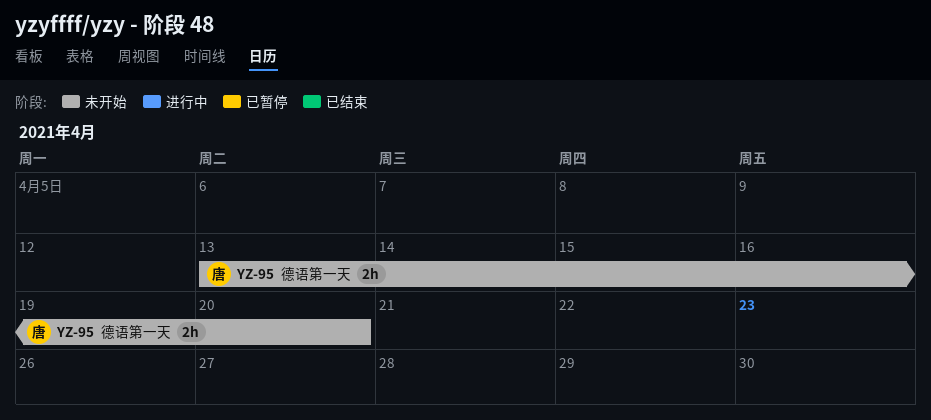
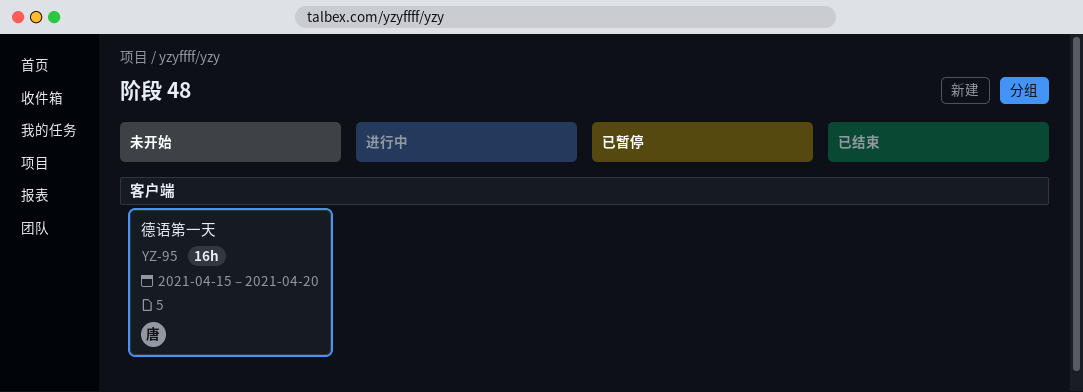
YZ-95, estimate: 2h -> 16h
YZ-95, start: Apr 13 -> Apr 15

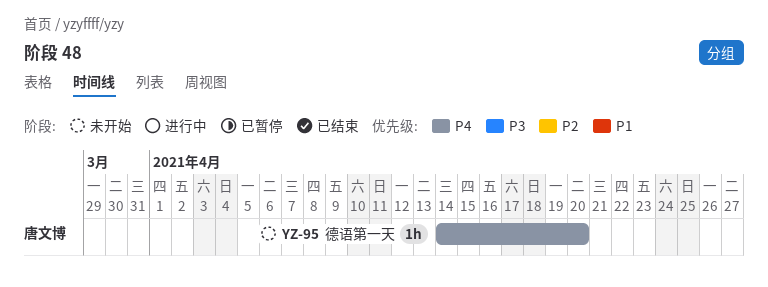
YZ-95, estimate: 16h -> 1h
YZ-95, start: Apr 15 -> Apr 14

